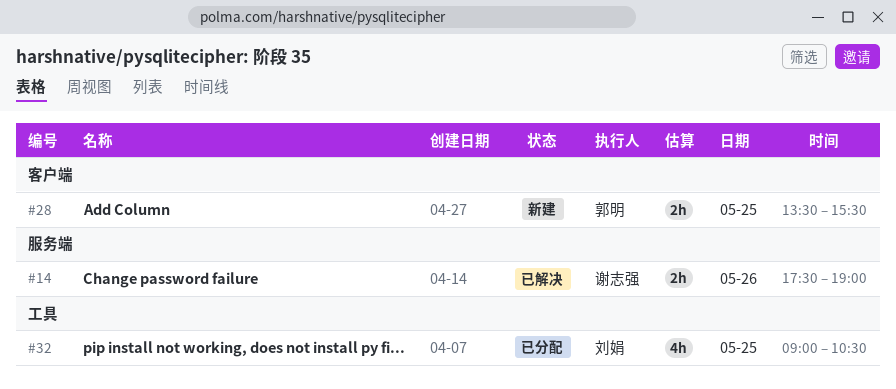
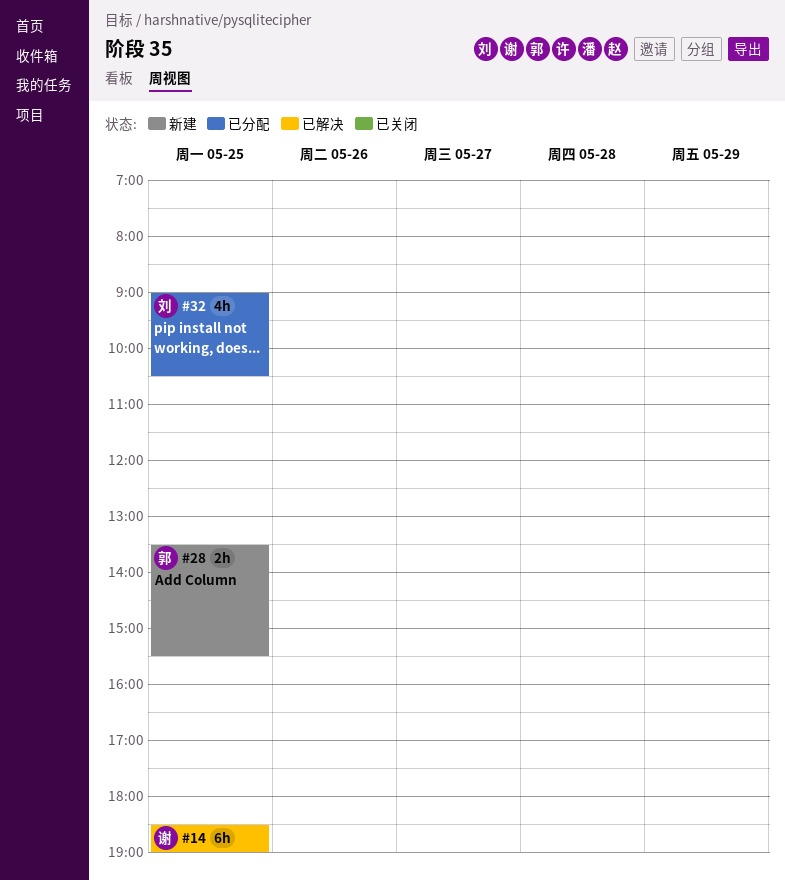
#14, estimate: 2h -> 6h
#14, day: May 26 -> May 25
#14, begins: 17:30 -> 18:30

